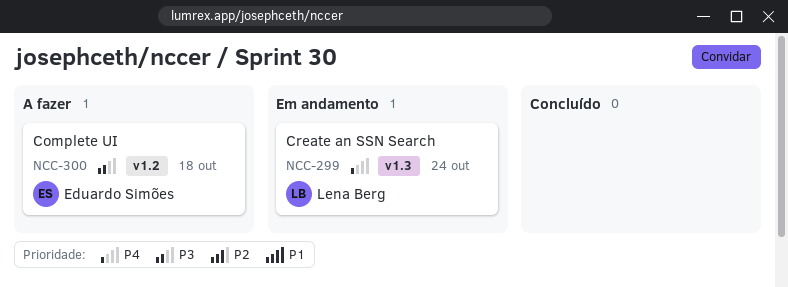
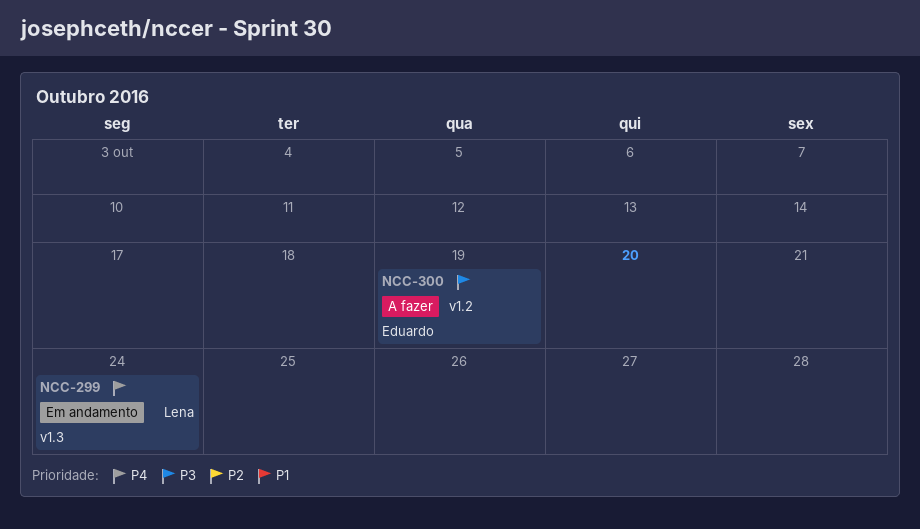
NCC-300, due: Oct 18 -> Oct 19

